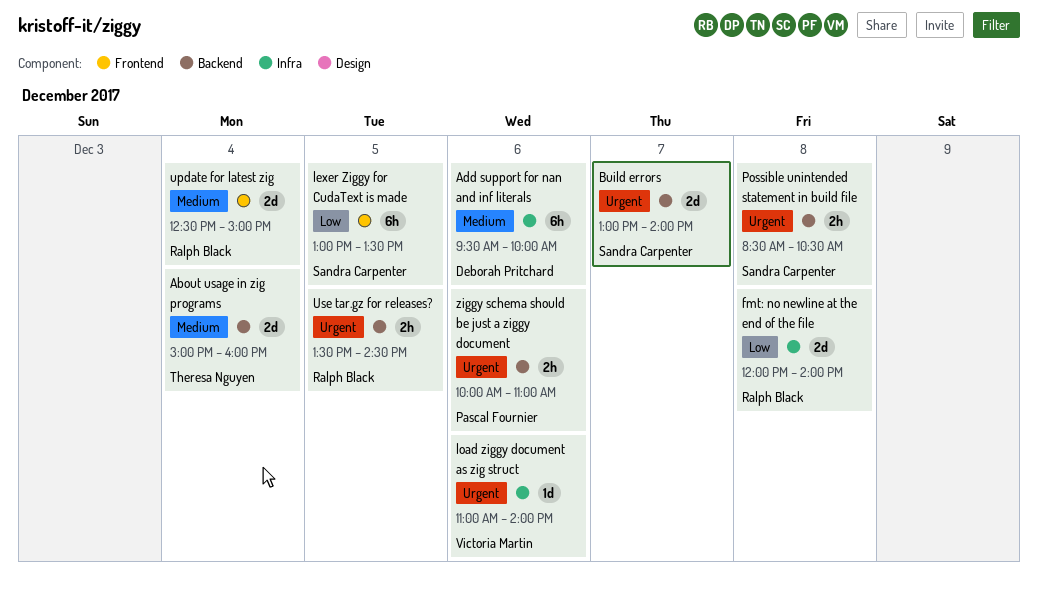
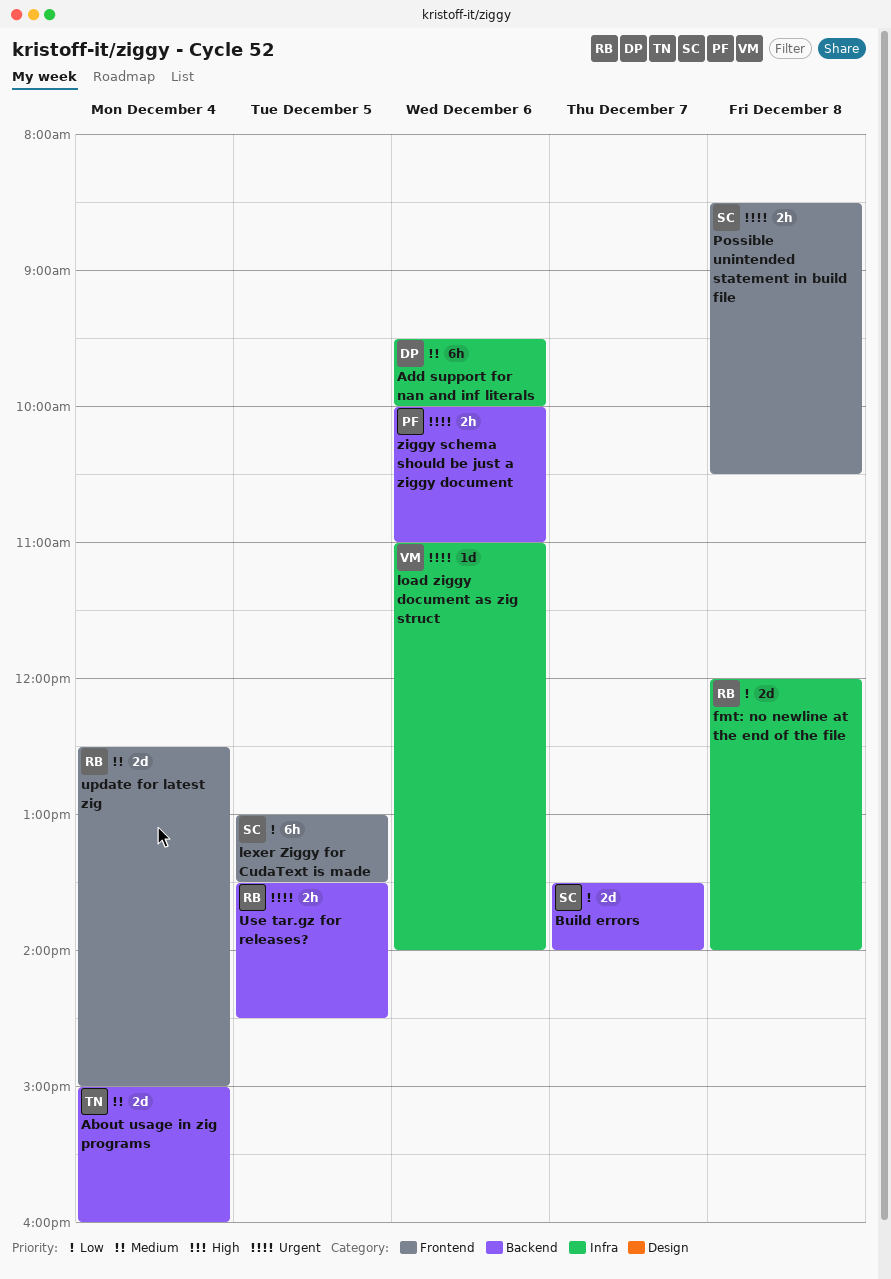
Build errors, priority: Urgent -> Low
Build errors, begins: 13:00 -> 13:30
Possible unintended statement in build file, label: Backend -> Frontend

